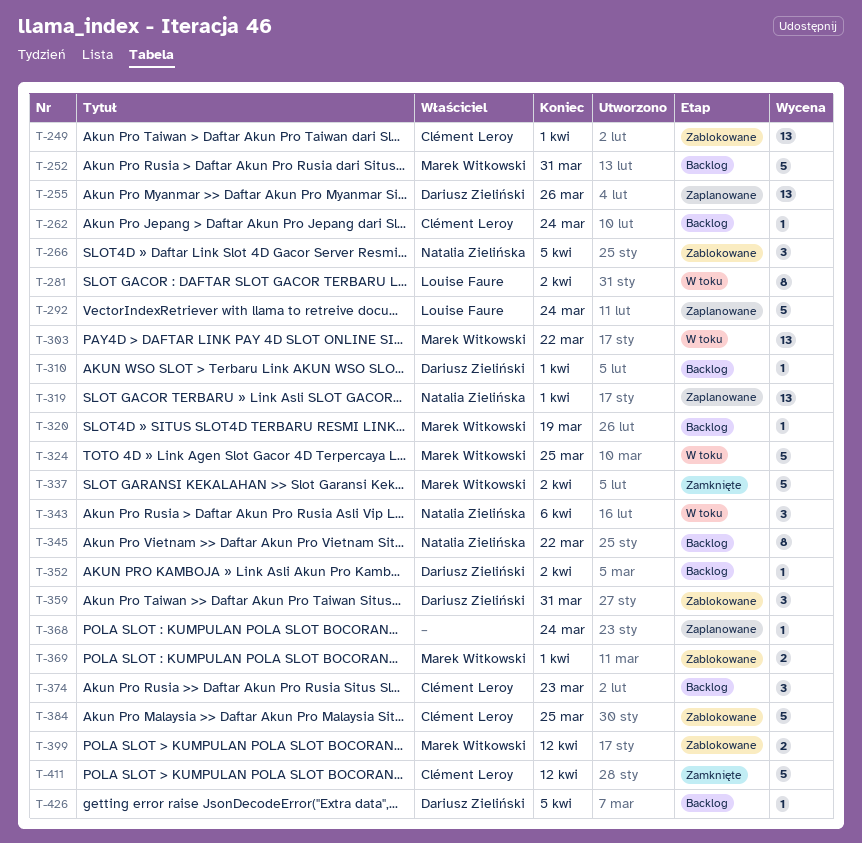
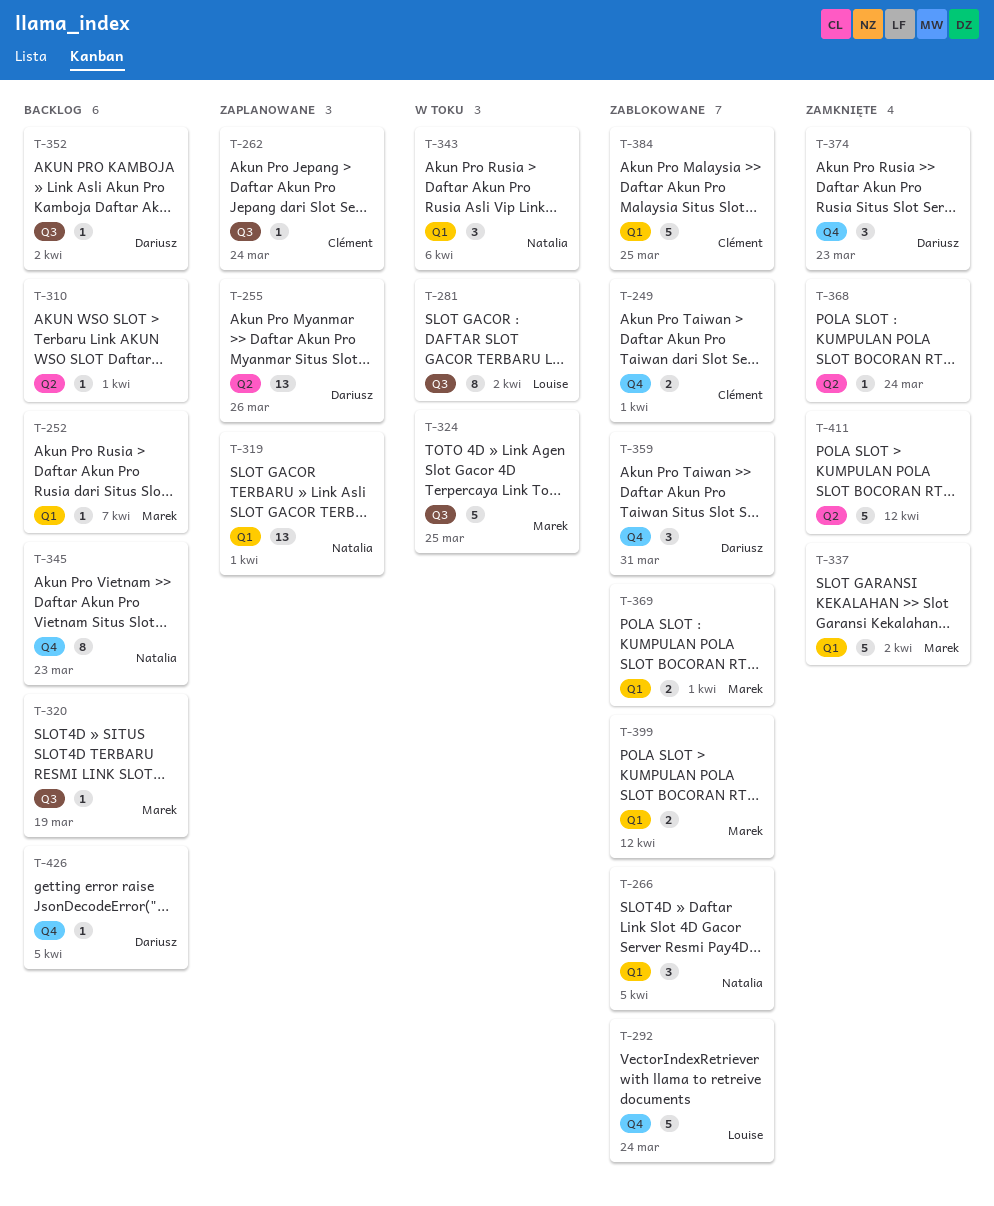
T-249, estimate: 13 -> 2
T-252, estimate: 5 -> 1
T-252, due: Mar 31 -> Apr 7
T-262, status: Backlog -> Zaplanowane
T-292, status: Zaplanowane -> Zablokowane
T-303: present -> none
T-310, owner: Dariusz Zieliński -> none
T-345, due: Mar 22 -> Mar 23
T-368, status: Zaplanowane -> Zamknięte
T-374, status: Backlog -> Zamknięte
T-374, owner: Clément Leroy -> Dariusz Zieliński
T-411, owner: Clément Leroy -> none

